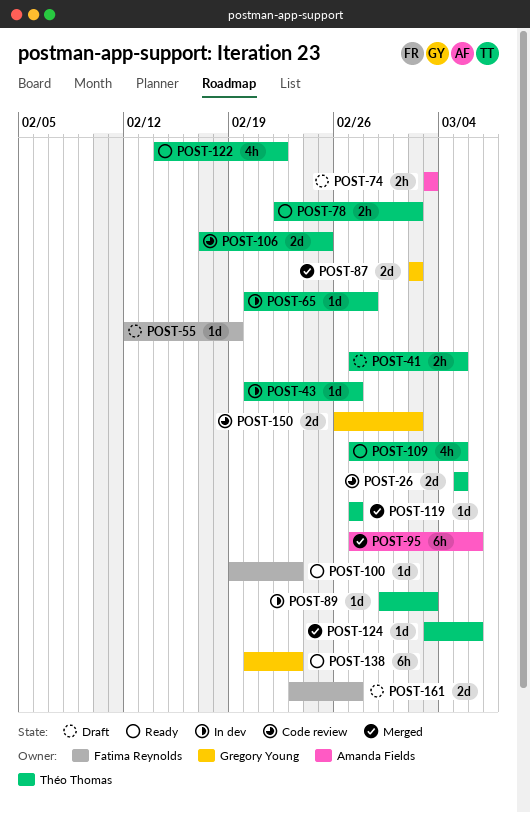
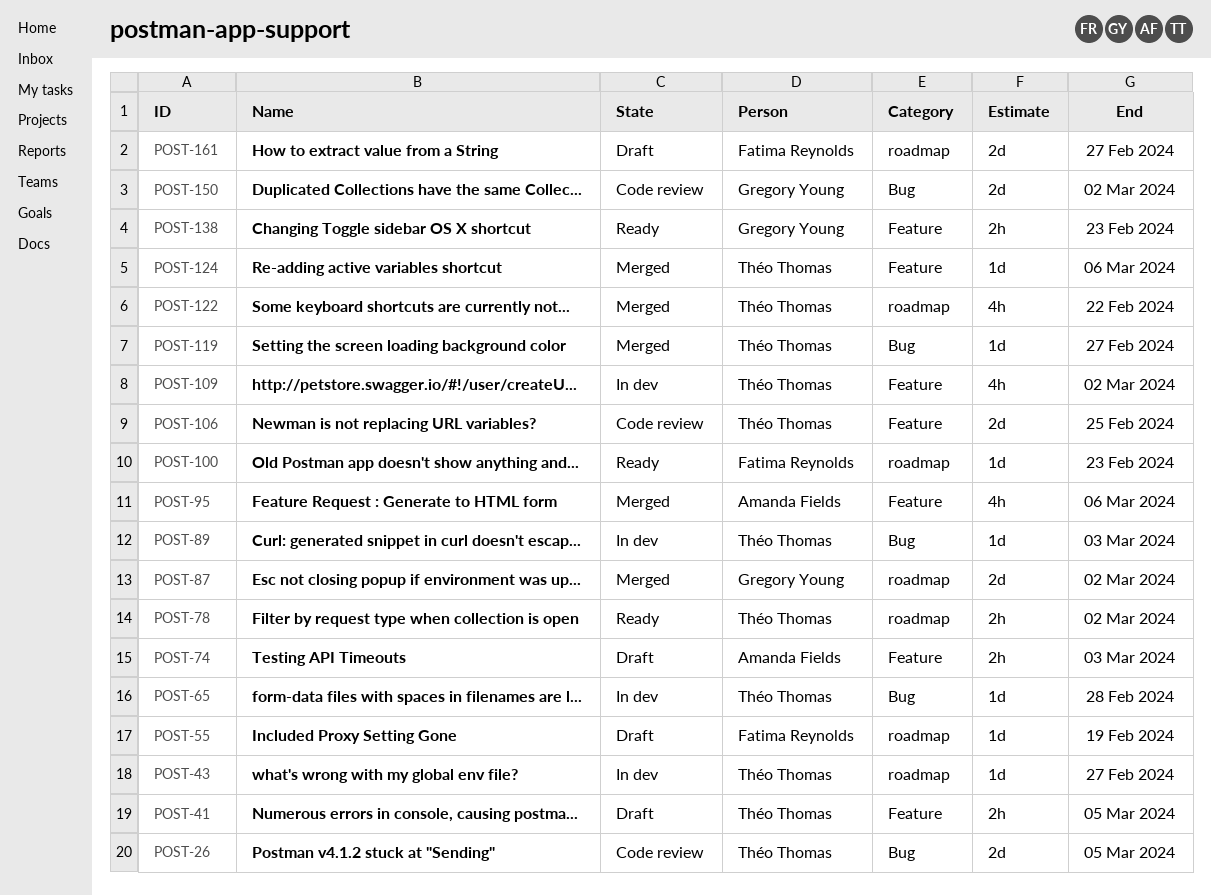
POST-95, estimate: 6h -> 4h
POST-109, status: Ready -> In dev
POST-109, due: Mar 5 -> Mar 2
POST-122, status: Ready -> Merged
POST-138, estimate: 6h -> 2h

